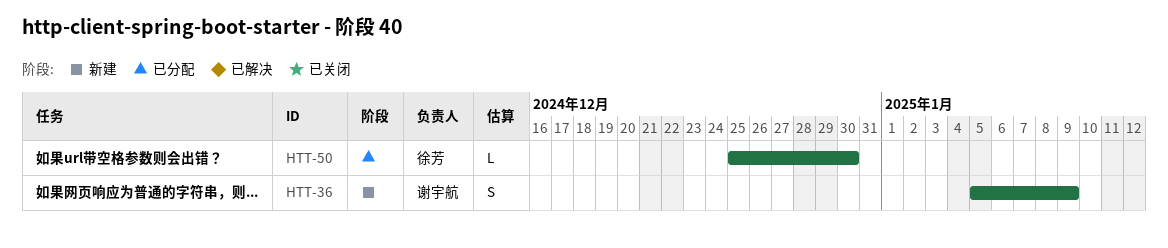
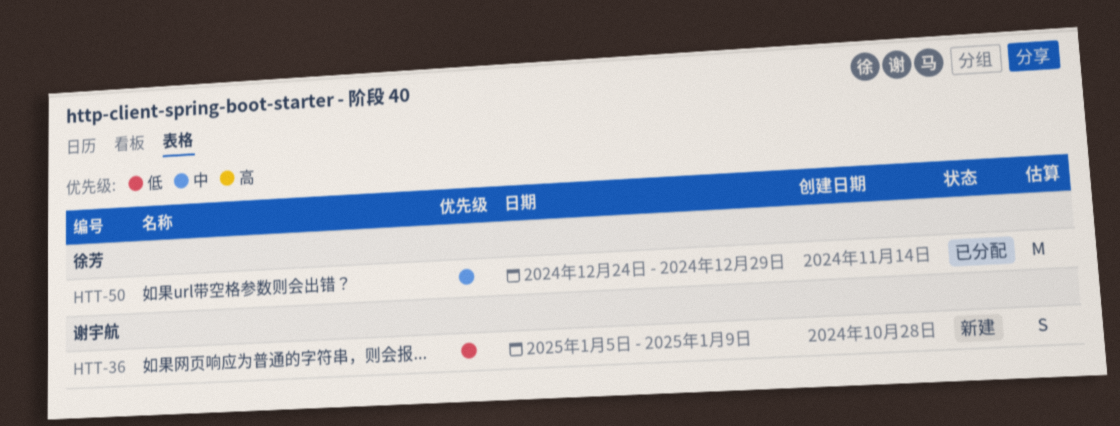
HTT-50, estimate: L -> M
HTT-50, start: Dec 25 -> Dec 24
HTT-50, due: Dec 30 -> Dec 29

